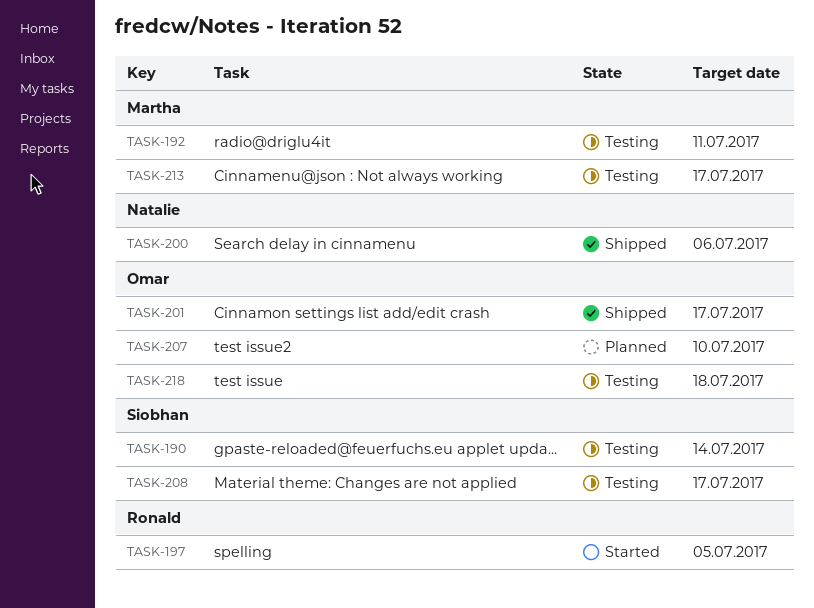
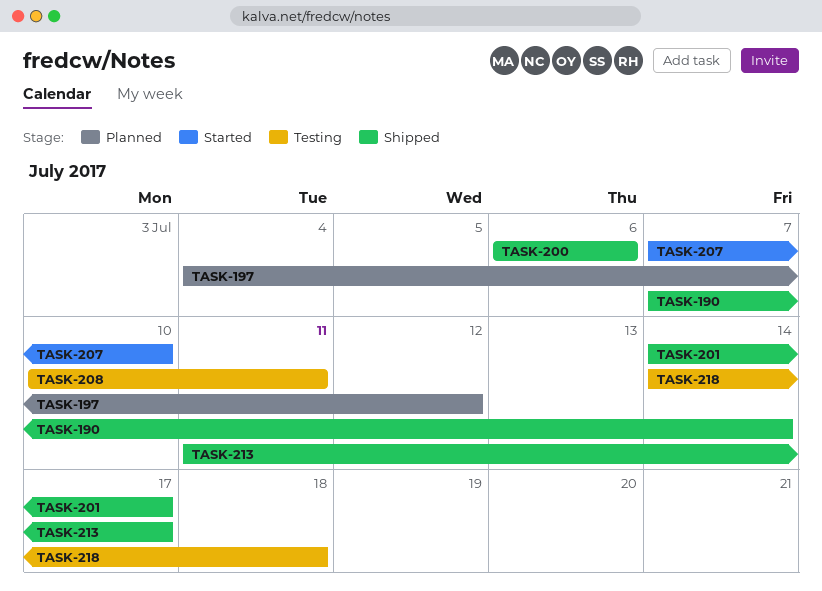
TASK-190, status: Testing -> Shipped
TASK-192: present -> none
TASK-197, status: Started -> Planned
TASK-197, due: Jul 5 -> Jul 12
TASK-207, status: Planned -> Started
TASK-208, due: Jul 17 -> Jul 11
TASK-213, status: Testing -> Shipped

